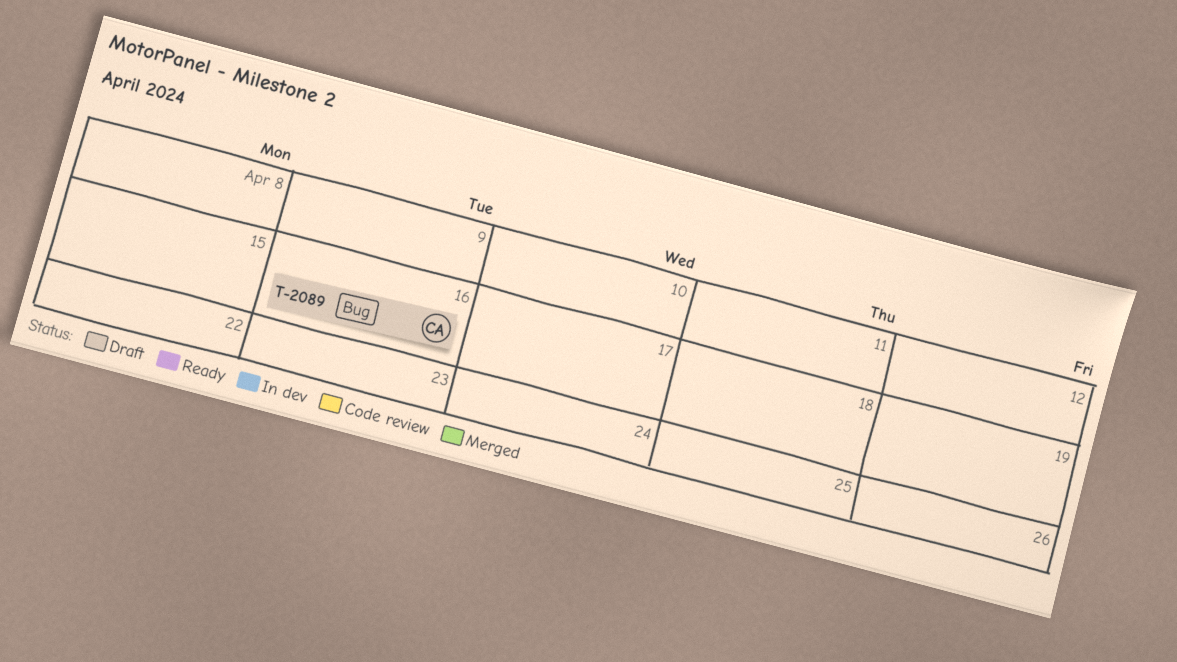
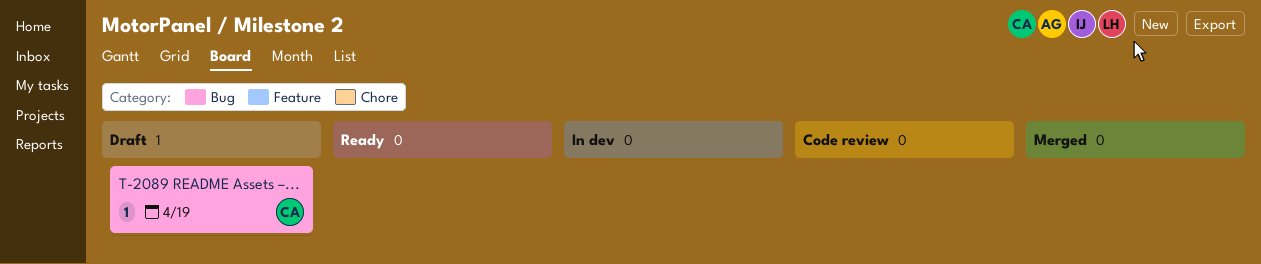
T-2089, due: Apr 16 -> Apr 19

